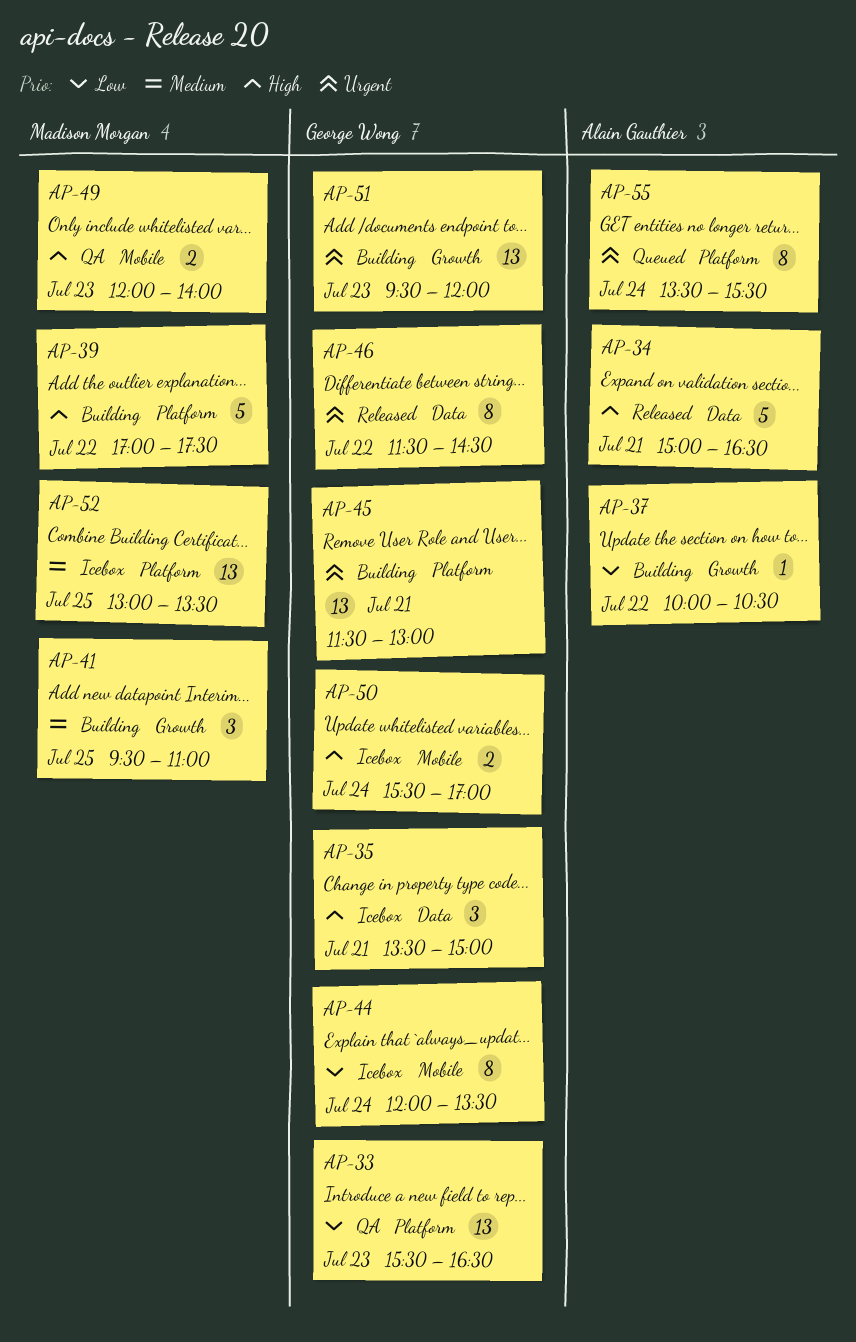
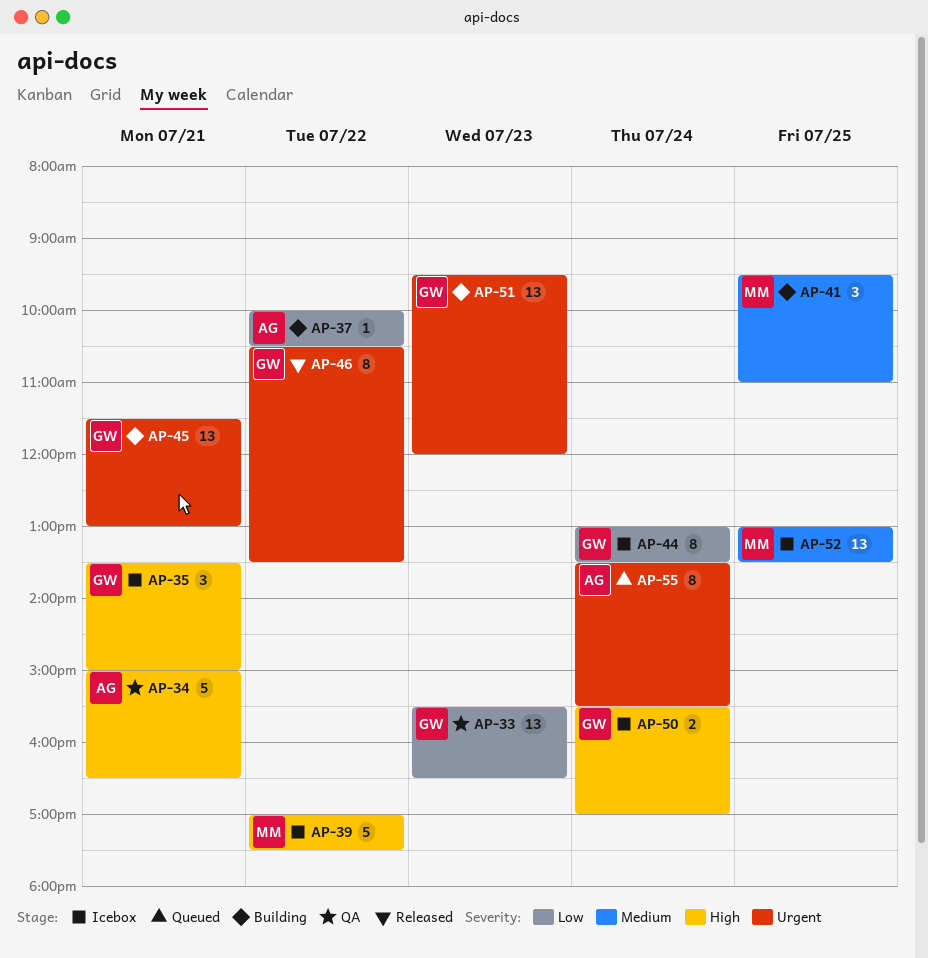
AP-34, status: Released -> QA
AP-39, status: Building -> Icebox
AP-44, begins: 12:00 -> 13:00
AP-46, begins: 11:30 -> 10:30
AP-46, ends: 14:30 -> 13:30
AP-49: present -> none

